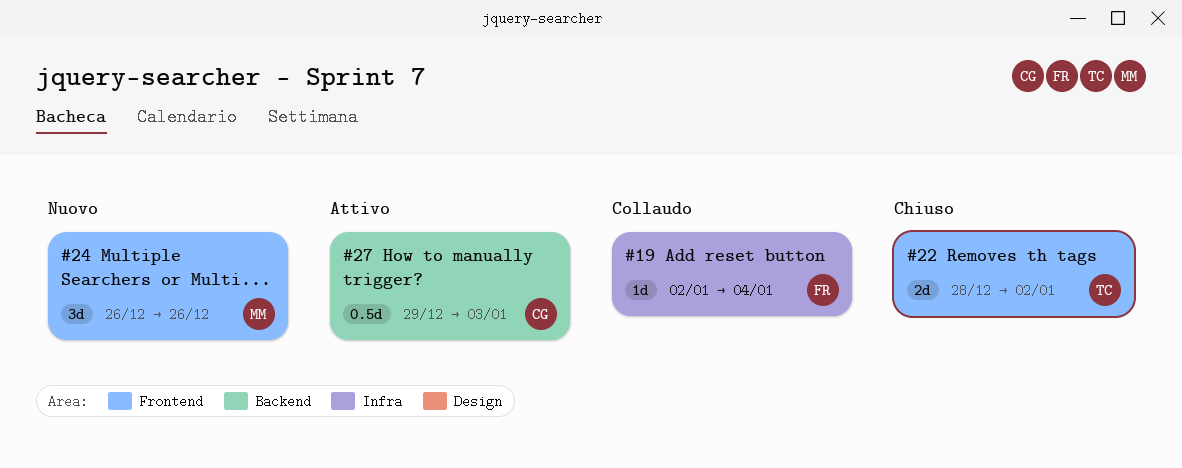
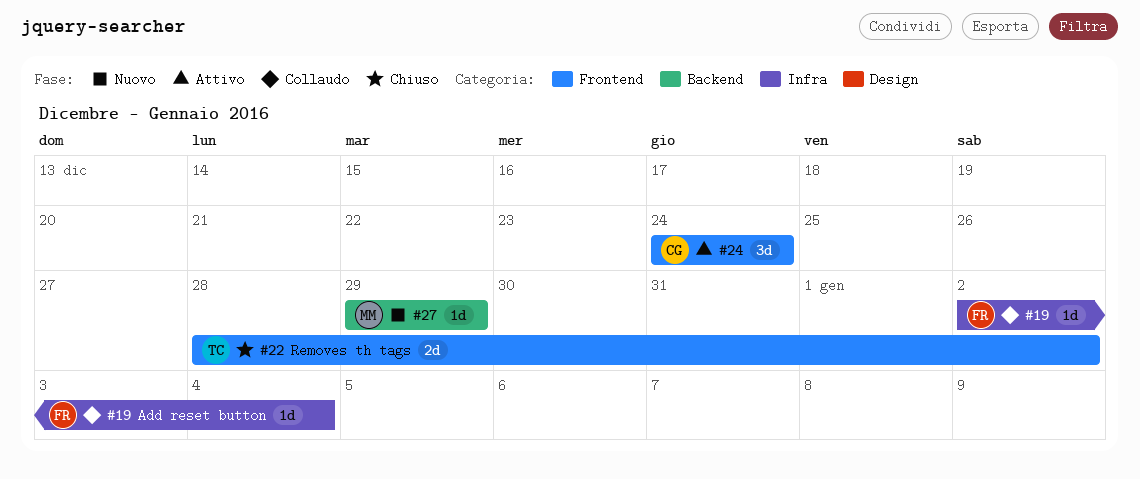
#24, status: Nuovo -> Attivo
#24, owner: MM -> CG
#24, start: Dec 26 -> Dec 24
#24, due: Dec 26 -> Dec 24
#27, status: Attivo -> Nuovo
#27, owner: CG -> MM
#27, estimate: 0.5d -> 1d
#27, due: Jan 3 -> Dec 29

